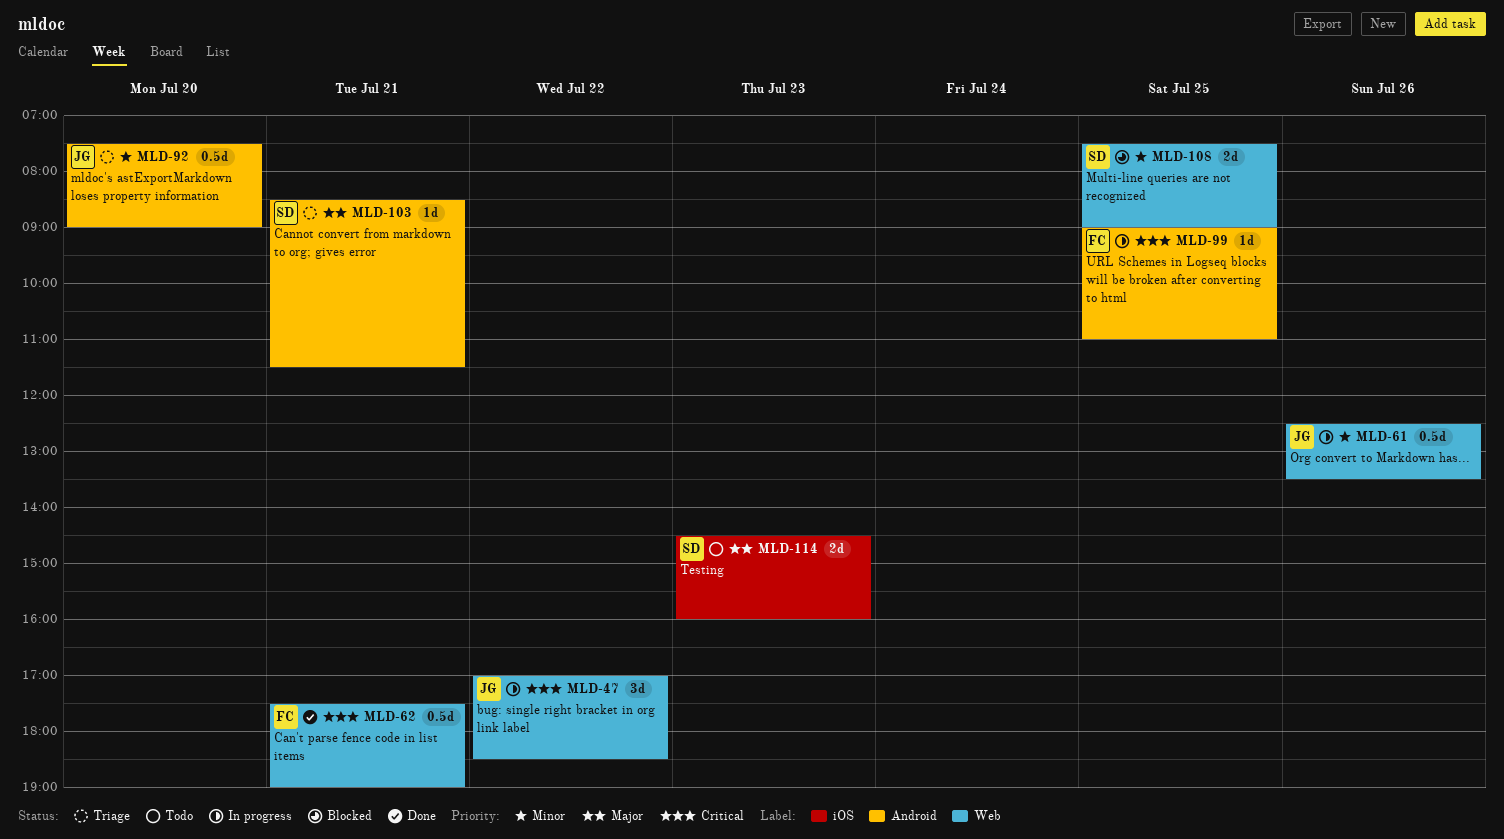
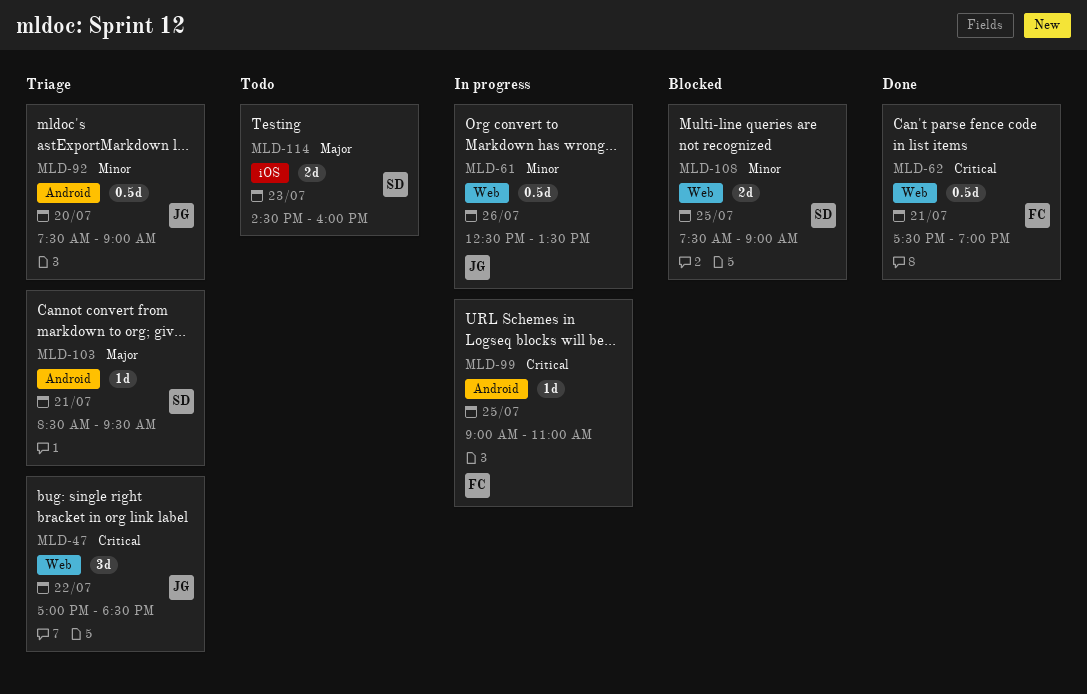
MLD-47, status: In progress -> Triage
MLD-103, ends: 11:30 -> 09:30

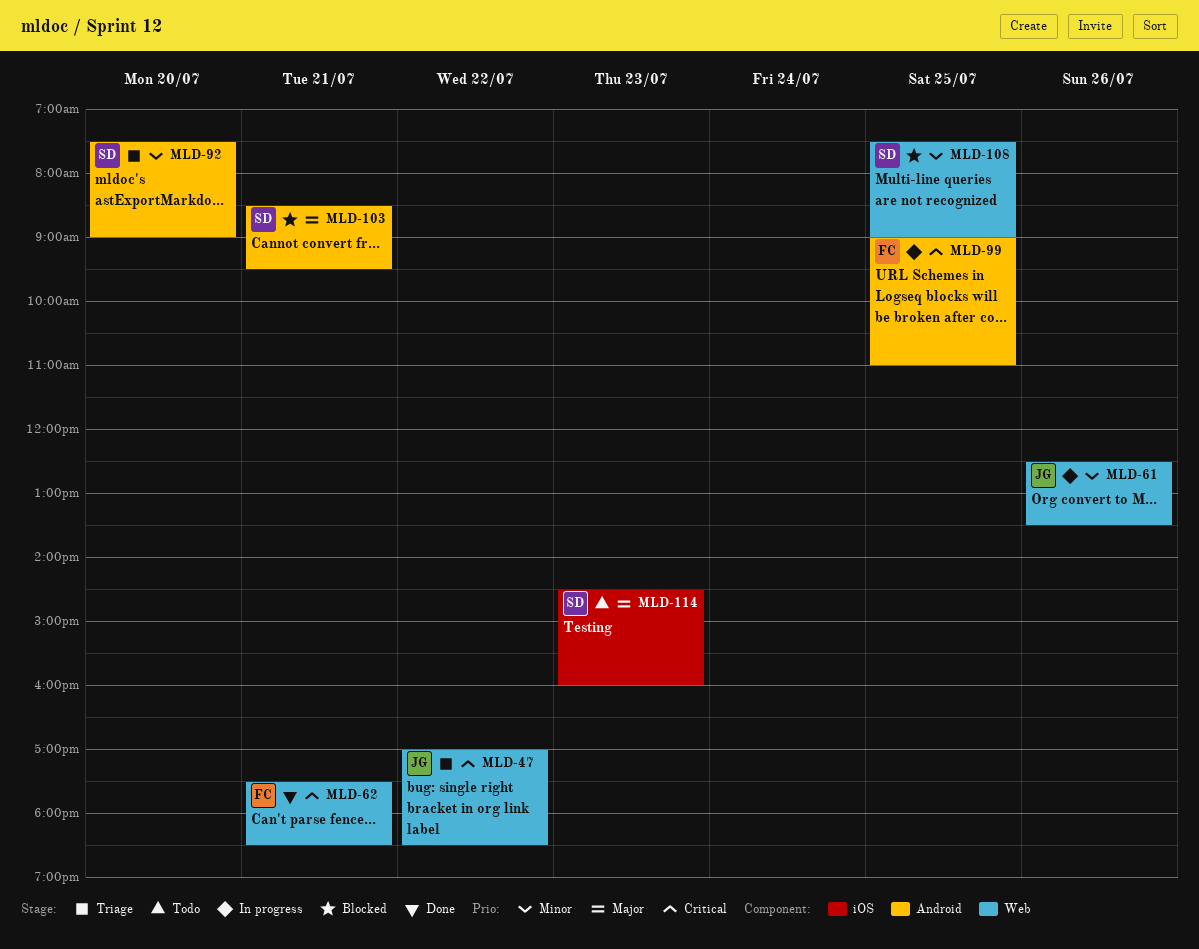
MLD-62, ends: 19:00 -> 18:30
MLD-92, owner: JG -> SD
MLD-103, status: Triage -> Blocked

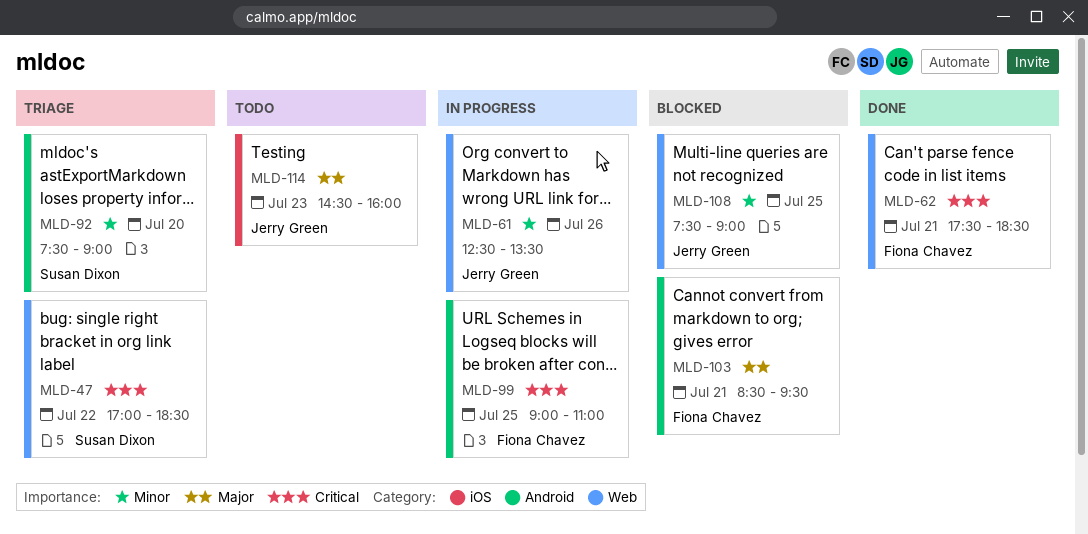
MLD-47, owner: Jerry Green -> Susan Dixon
MLD-103, owner: Susan Dixon -> Fiona Chavez
MLD-108, owner: Susan Dixon -> Jerry Green
MLD-114, owner: Susan Dixon -> Jerry Green

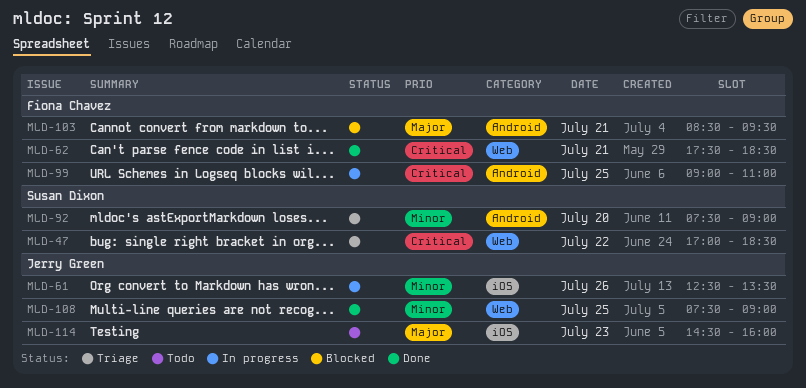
MLD-61, label: Web -> iOS
MLD-108, status: Blocked -> Done

